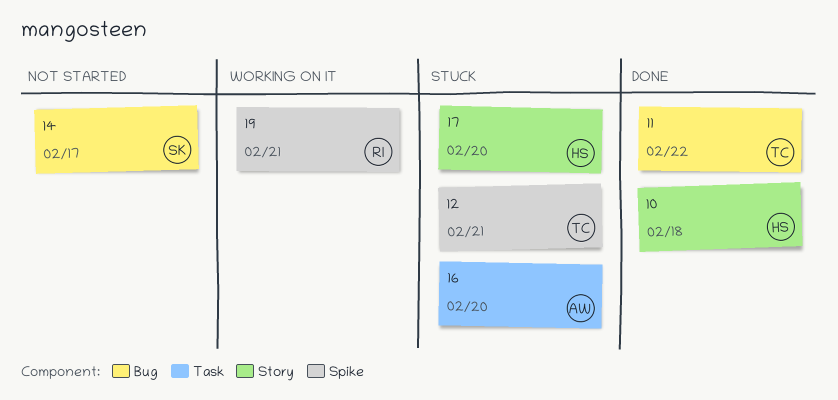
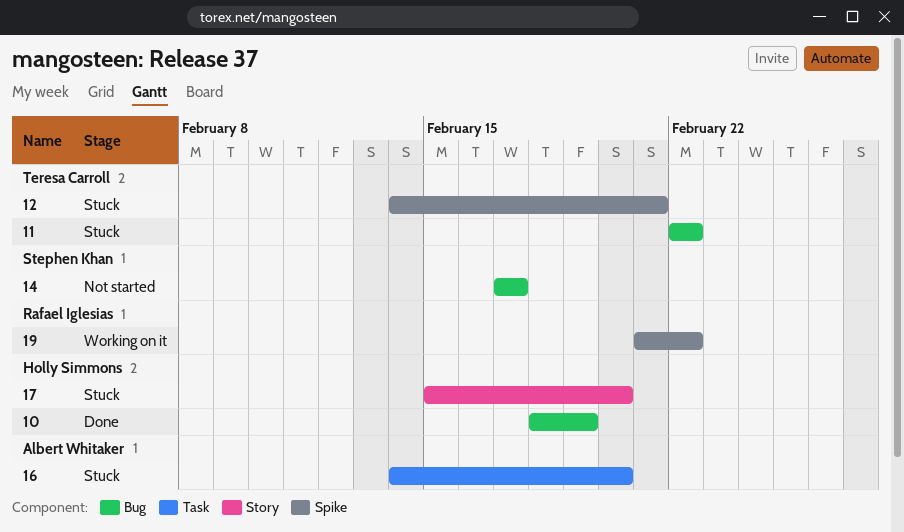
10, label: Story -> Bug
10, due: Feb 18 -> Feb 19
11, status: Done -> Stuck
19, due: Feb 21 -> Feb 22

